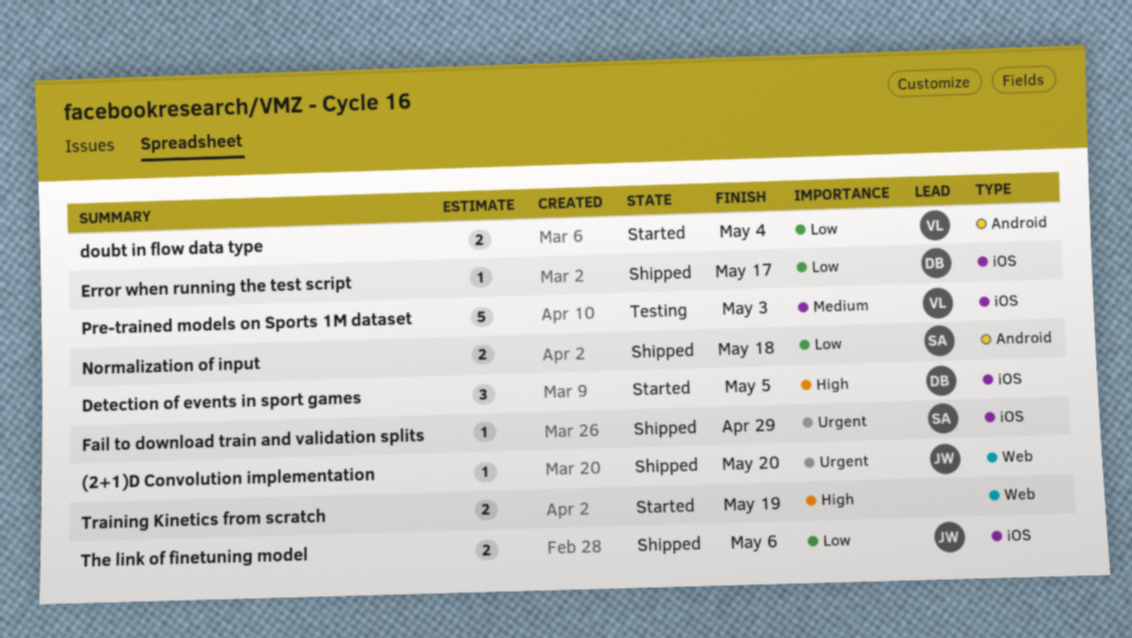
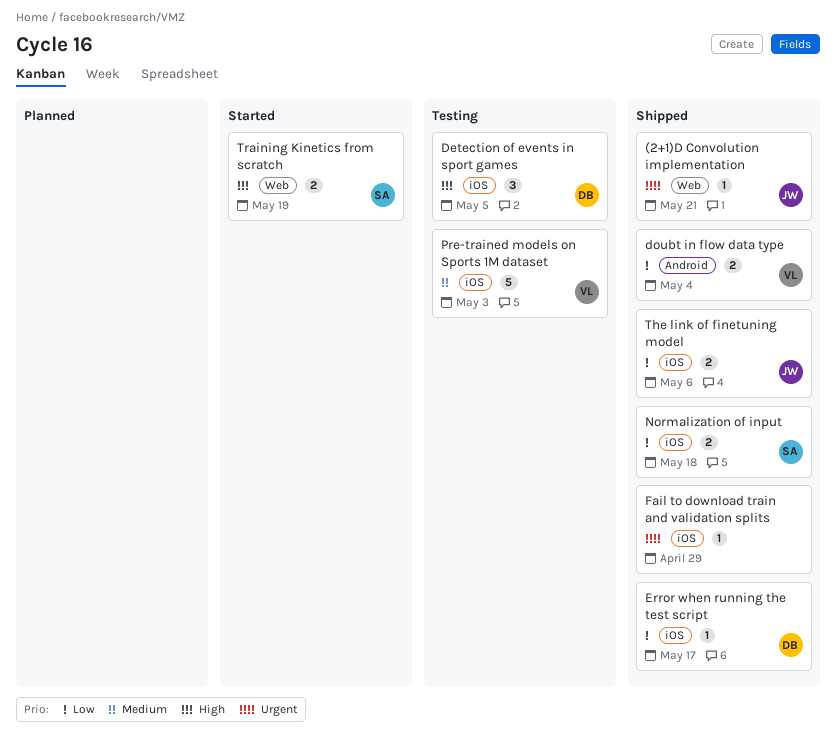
(2+1)D Convolution implementation, due: May 20 -> May 21
Detection of events in sport games, status: Started -> Testing
doubt in flow data type, status: Started -> Shipped
Fail to download train and validation splits, owner: SA -> none
Normalization of input, label: Android -> iOS
Training Kinetics from scratch, owner: none -> SA

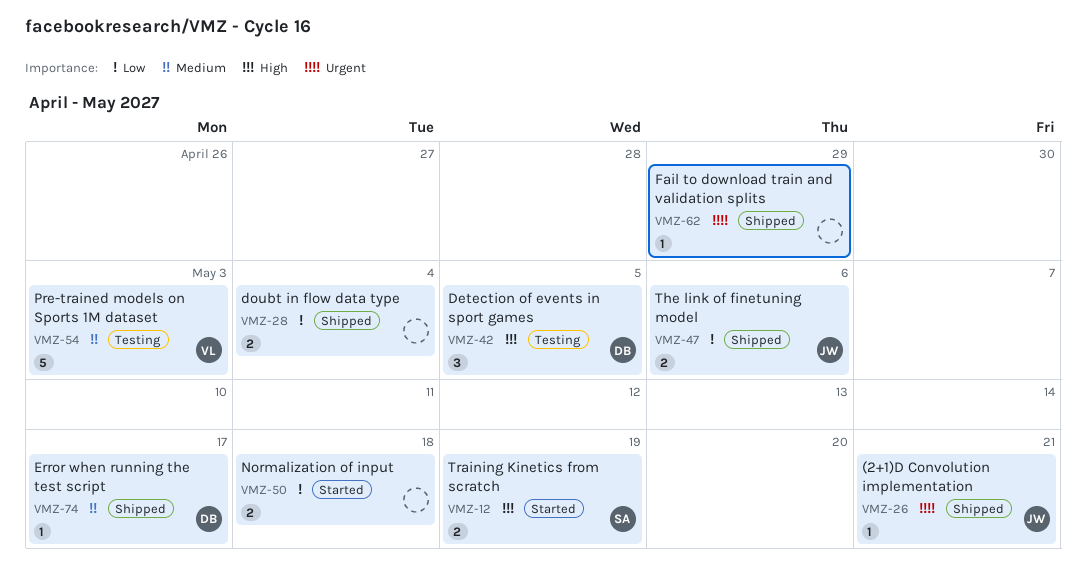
doubt in flow data type, owner: VL -> none
Error when running the test script, priority: Low -> Medium
Normalization of input, status: Shipped -> Started
Normalization of input, owner: SA -> none

